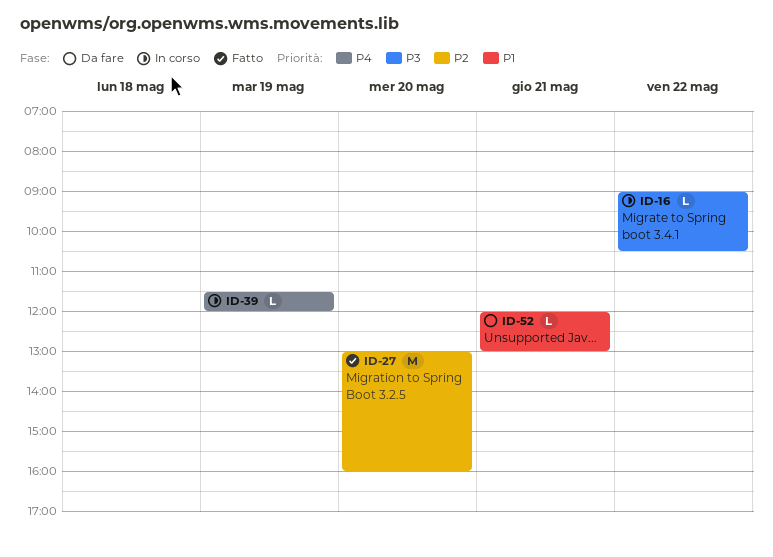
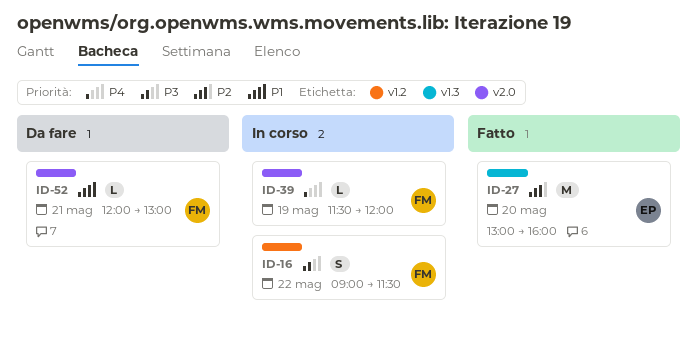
ID-16, estimate: L -> S
ID-16, ends: 10:30 -> 11:30

